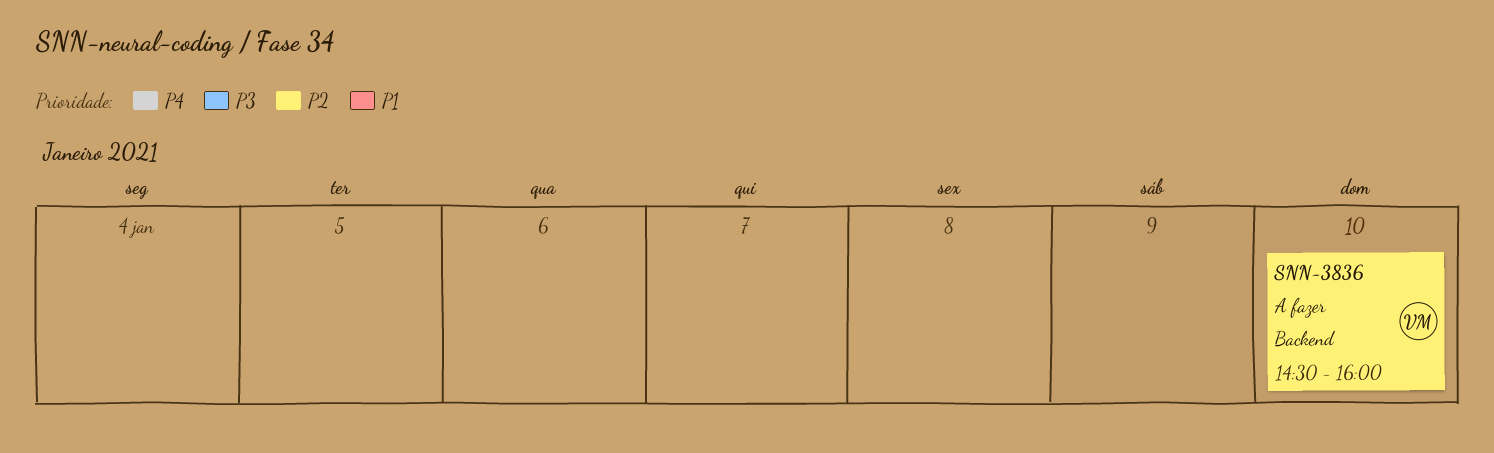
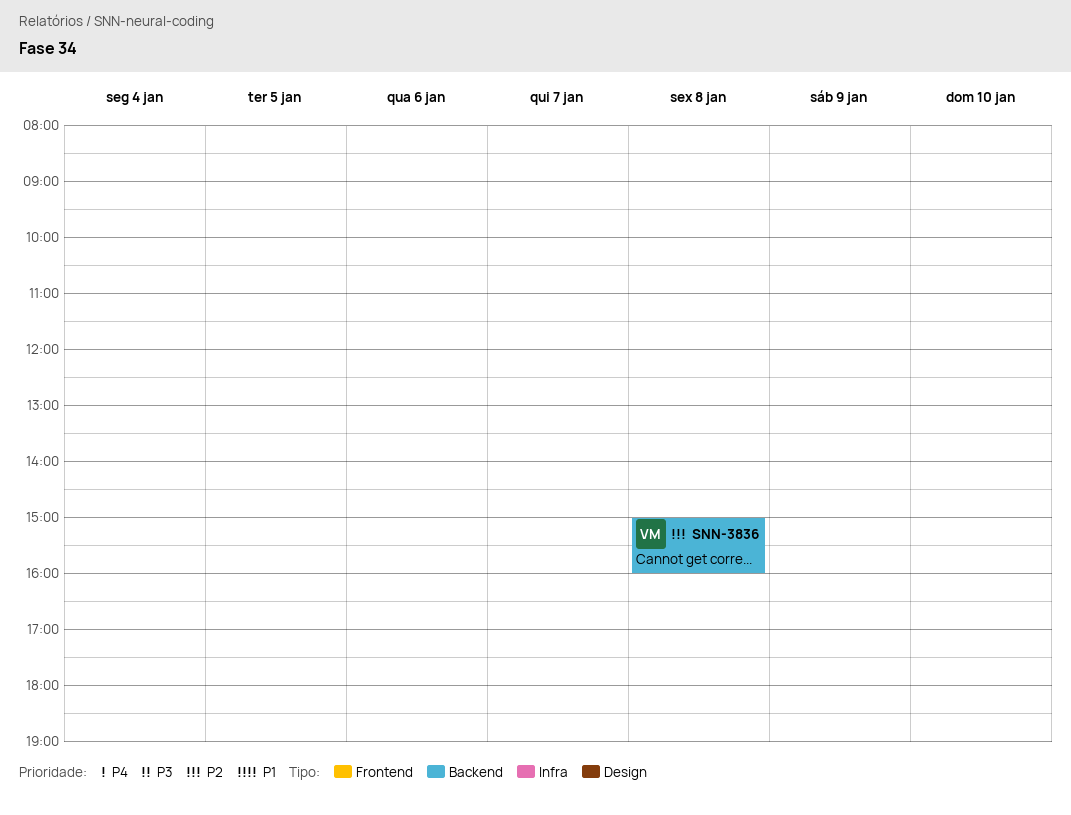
SNN-3836, day: Jan 10 -> Jan 8
SNN-3836, begins: 14:30 -> 15:00

